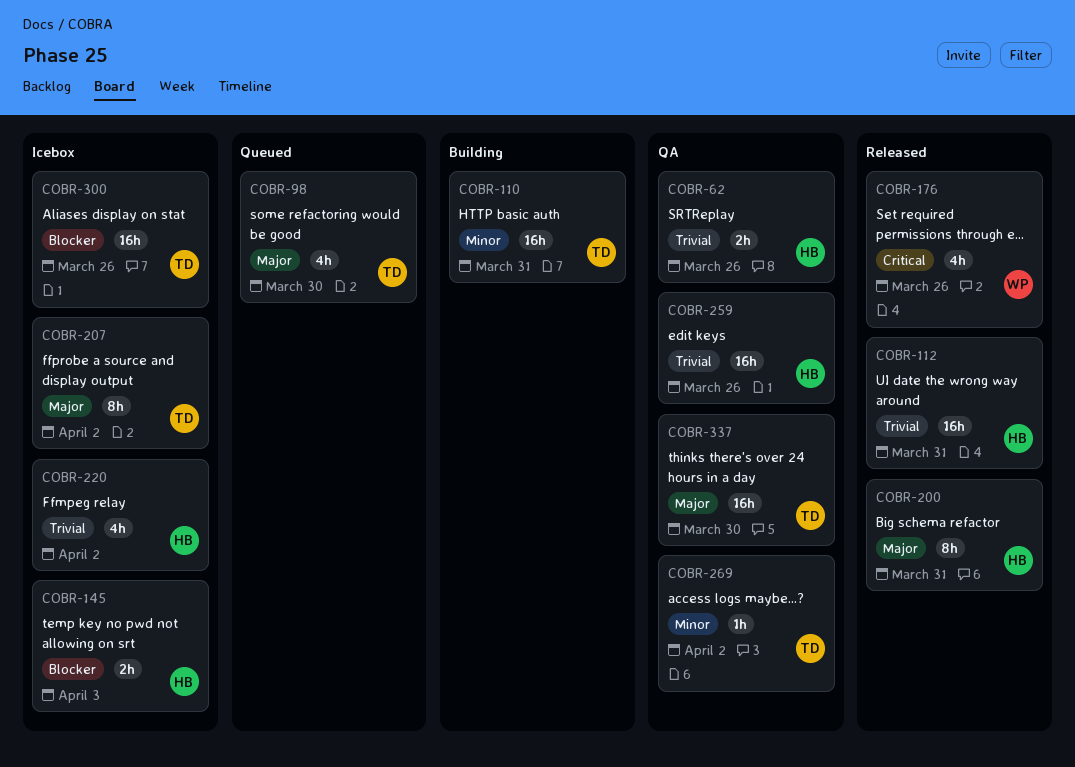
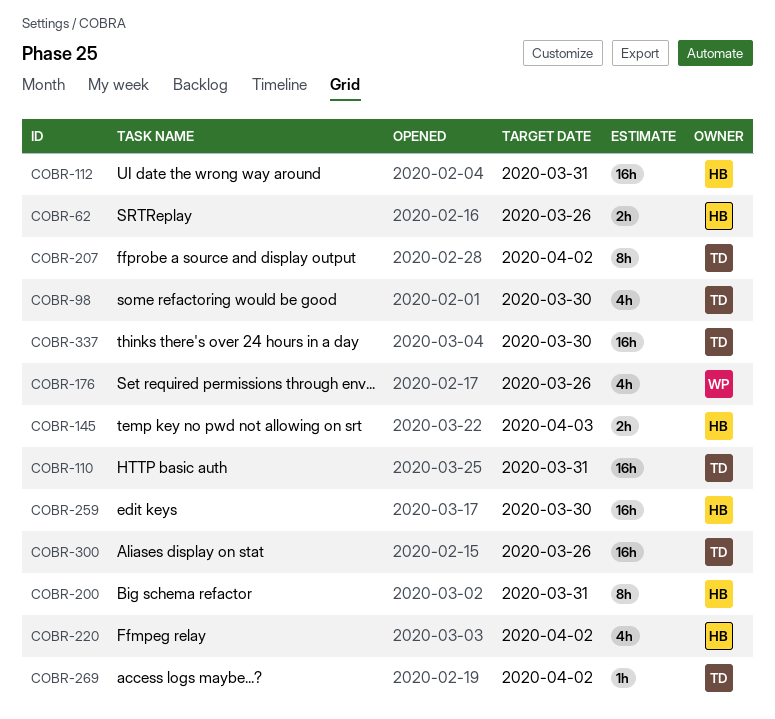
COBR-259, due: Mar 26 -> Mar 30

